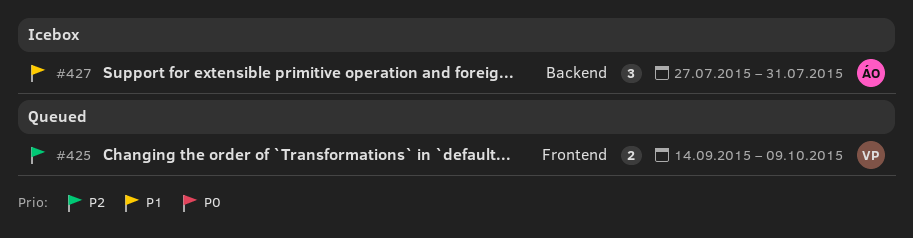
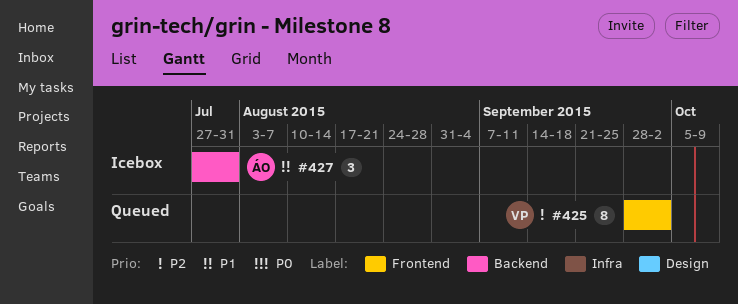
#425, estimate: 2 -> 8
#425, start: Sep 14 -> Sep 28
#425, due: Oct 9 -> Oct 2

